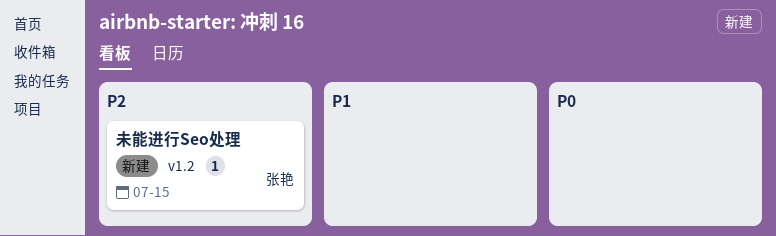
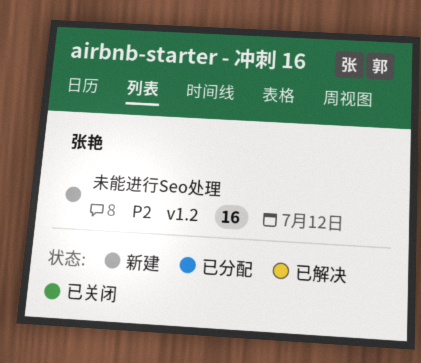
未能进行Seo处理, estimate: 1 -> 16
未能进行Seo处理, due: Jul 15 -> Jul 12

